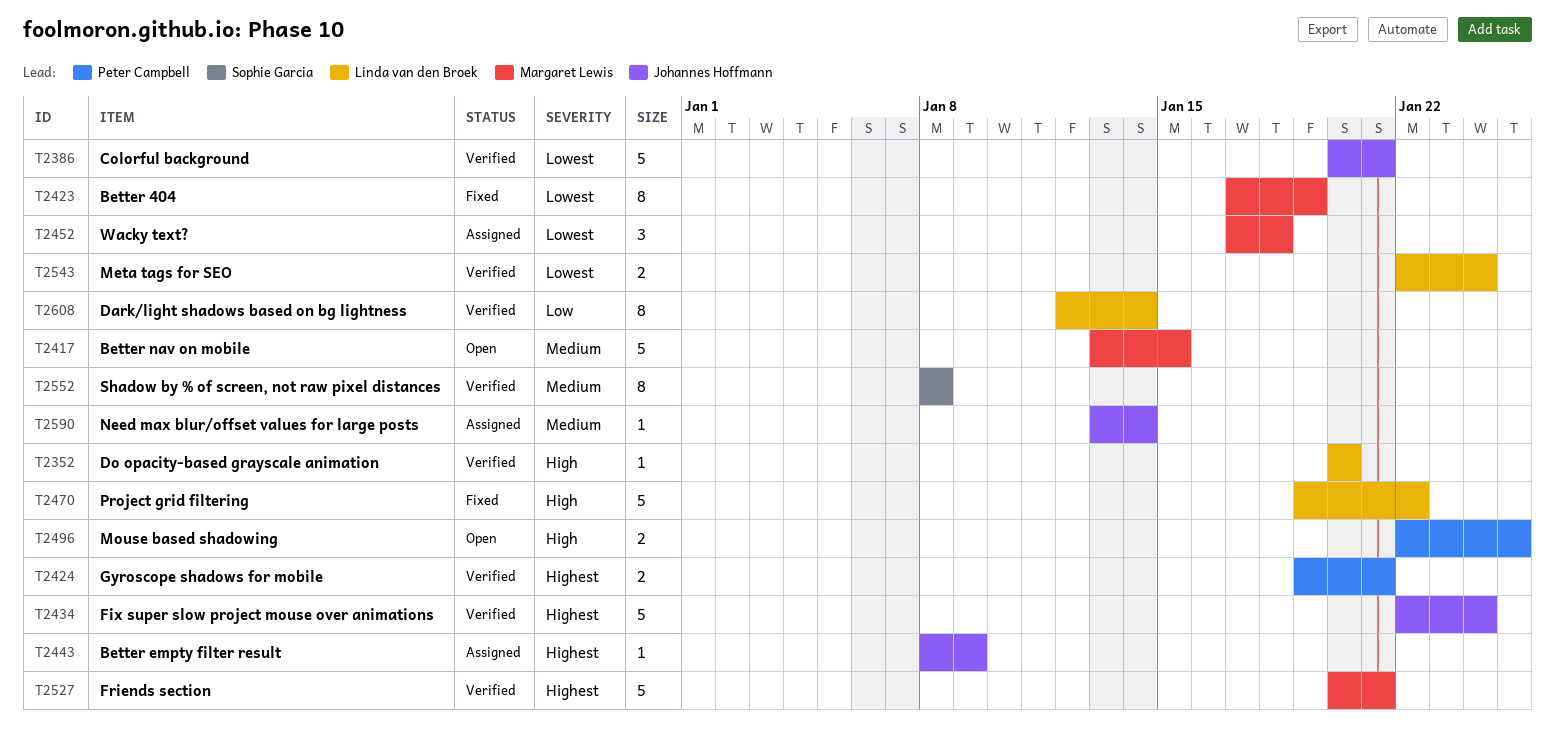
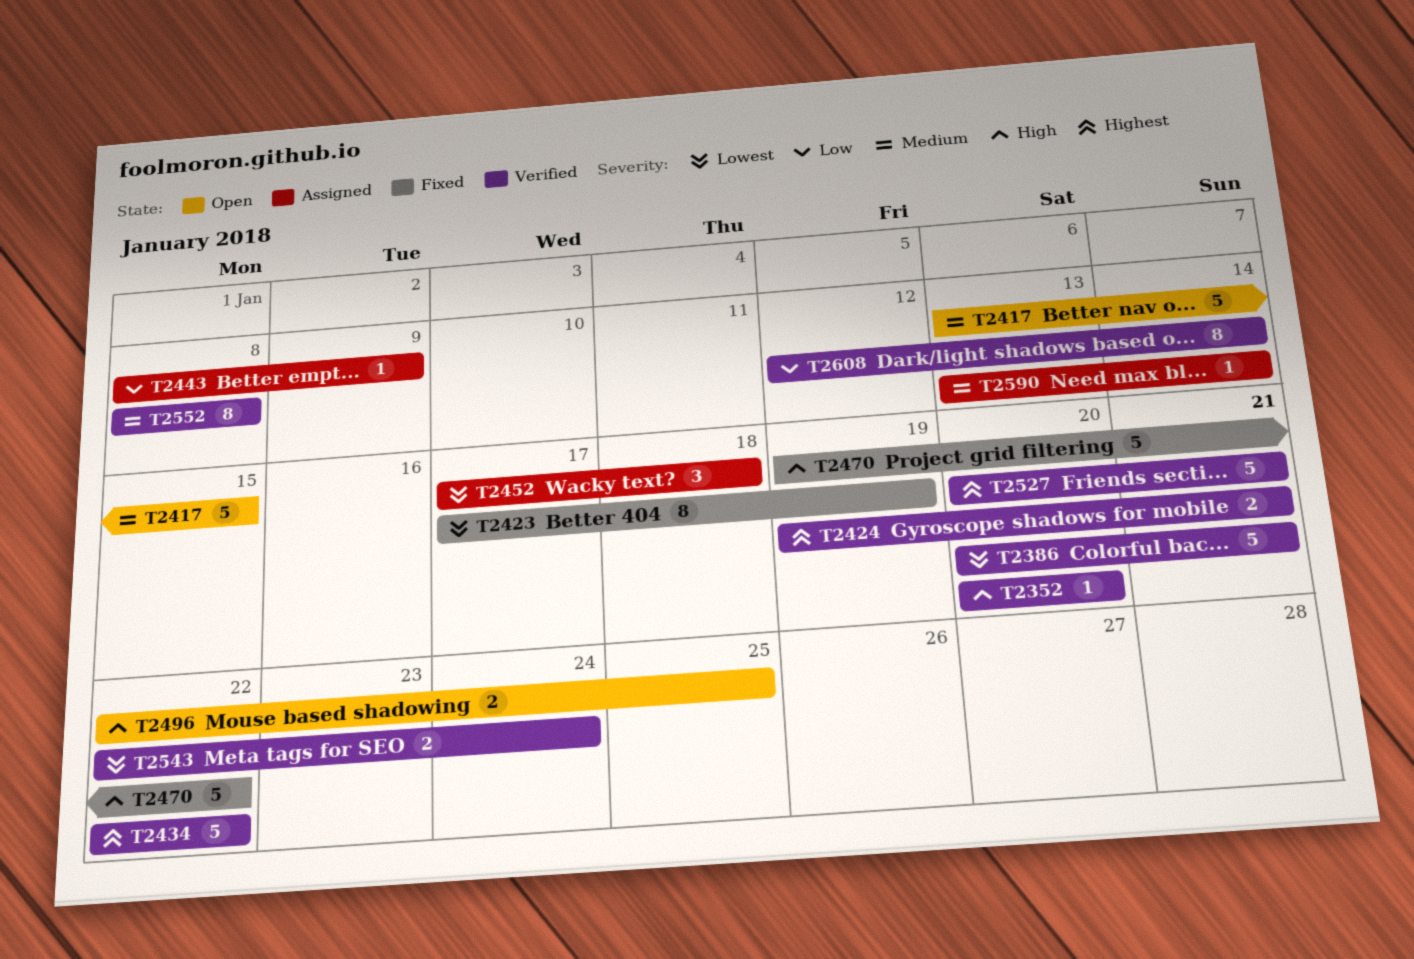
T2434, due: Jan 24 -> Jan 22
T2443, priority: Highest -> Low

